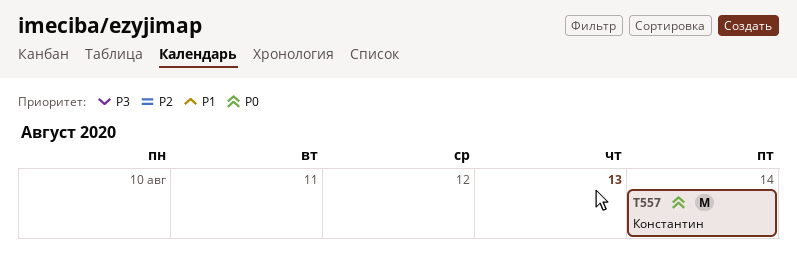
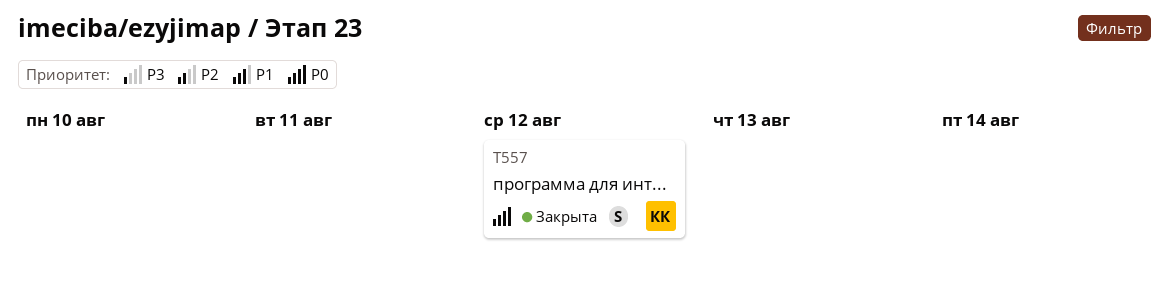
T557, estimate: M -> S
T557, due: Aug 14 -> Aug 12

